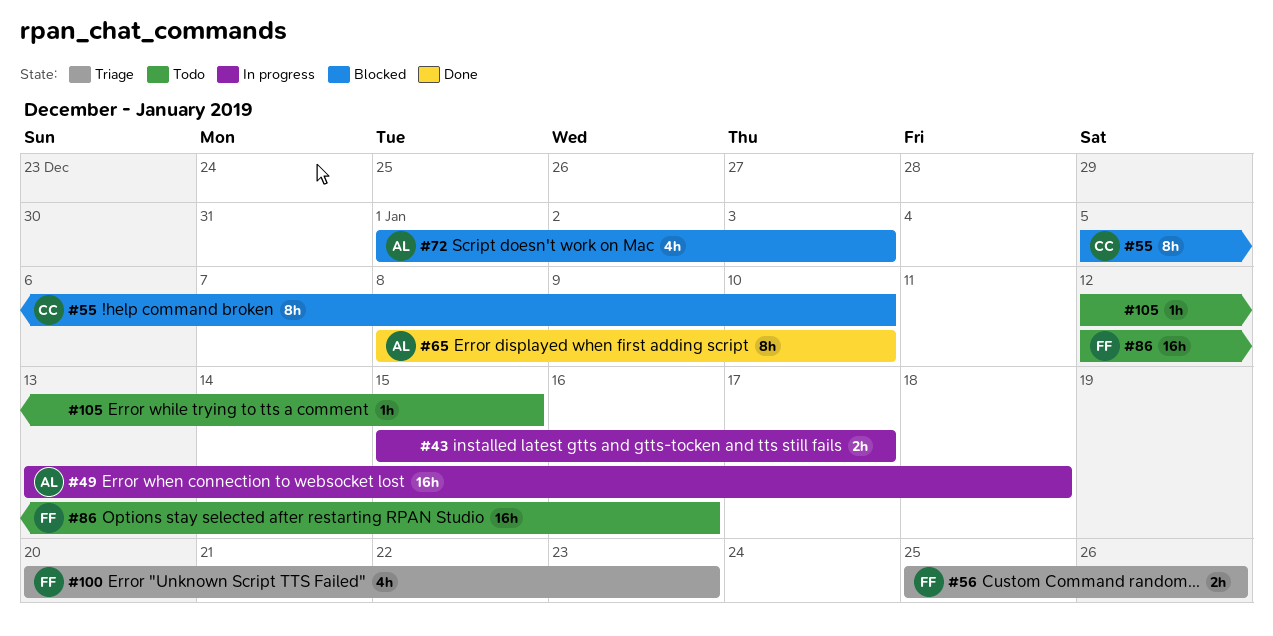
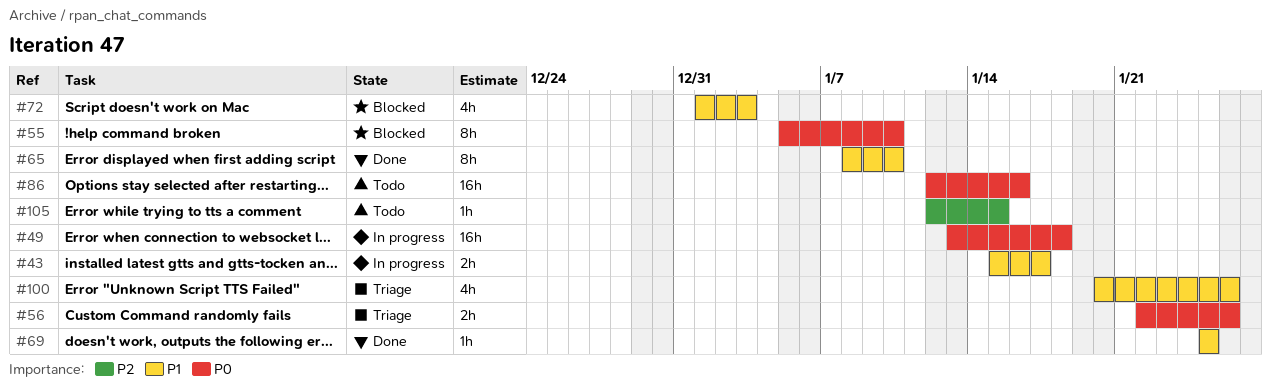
#56, start: Jan 25 -> Jan 22
#69: none -> present
#100, due: Jan 23 -> Jan 26

